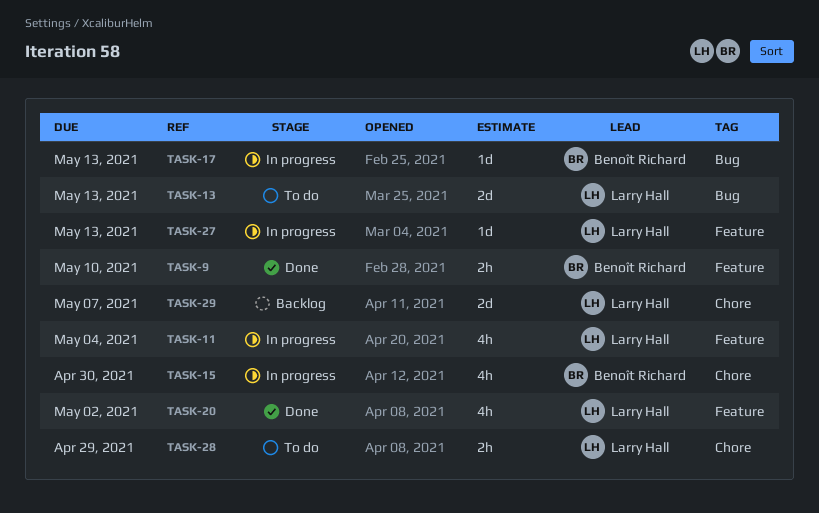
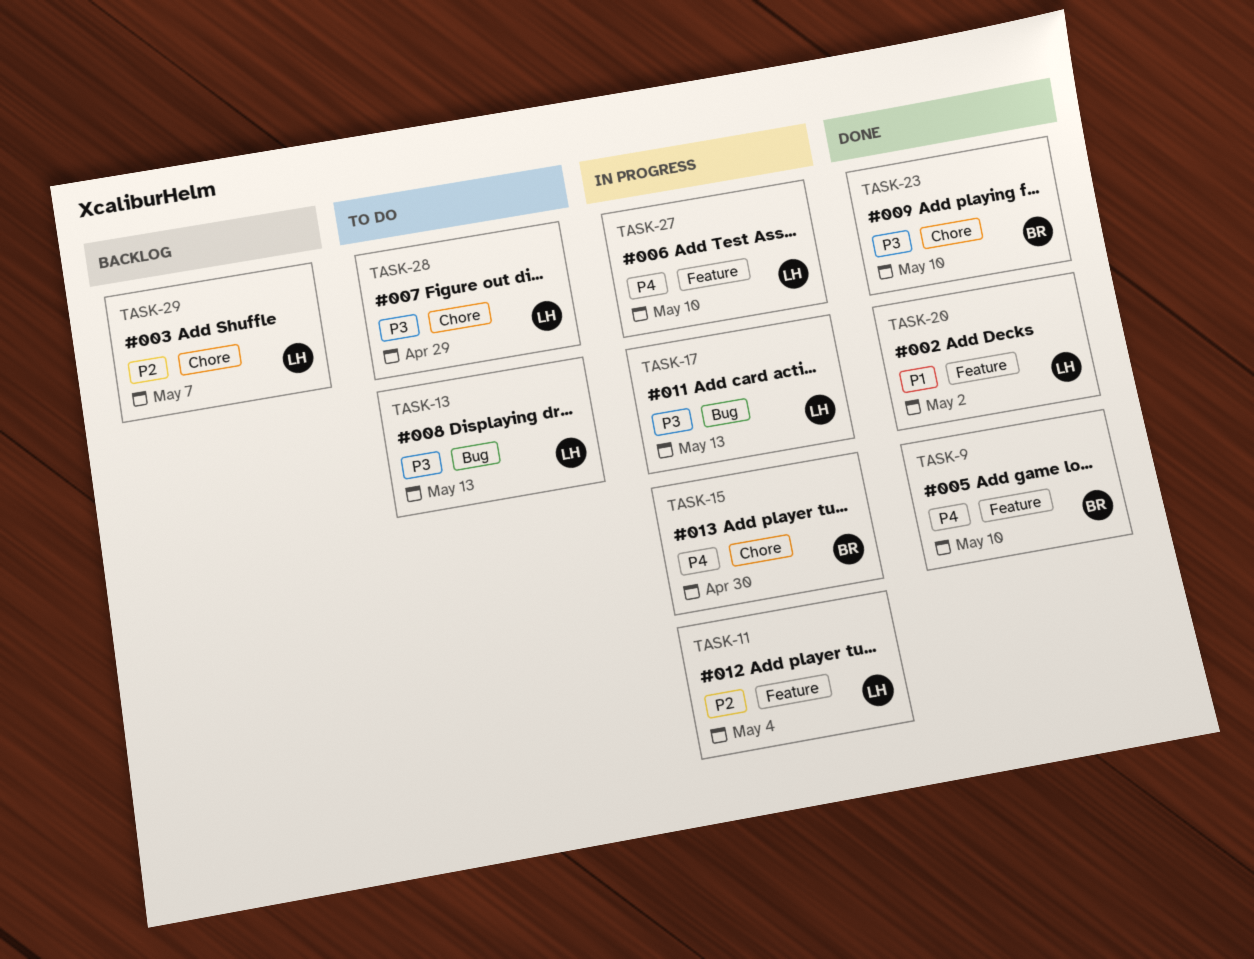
TASK-17, owner: Benoît Richard -> Larry Hall
TASK-23: none -> present
TASK-27, due: May 13 -> May 10

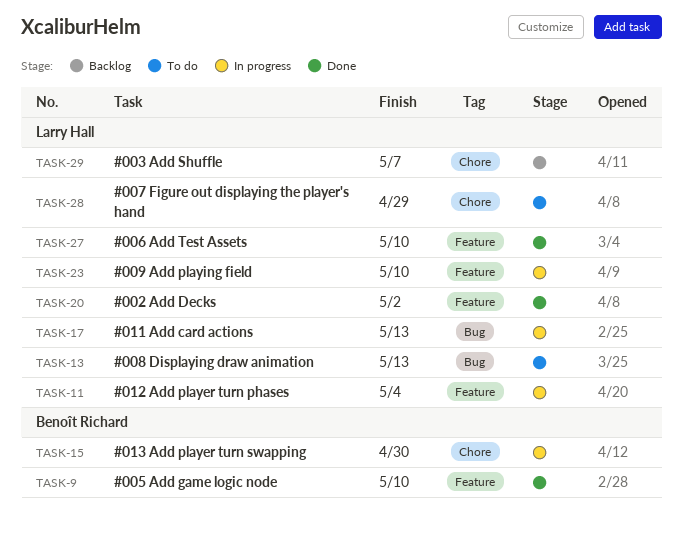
TASK-23, status: Done -> In progress
TASK-23, owner: Benoît Richard -> Larry Hall
TASK-23, label: Chore -> Feature
TASK-27, status: In progress -> Done

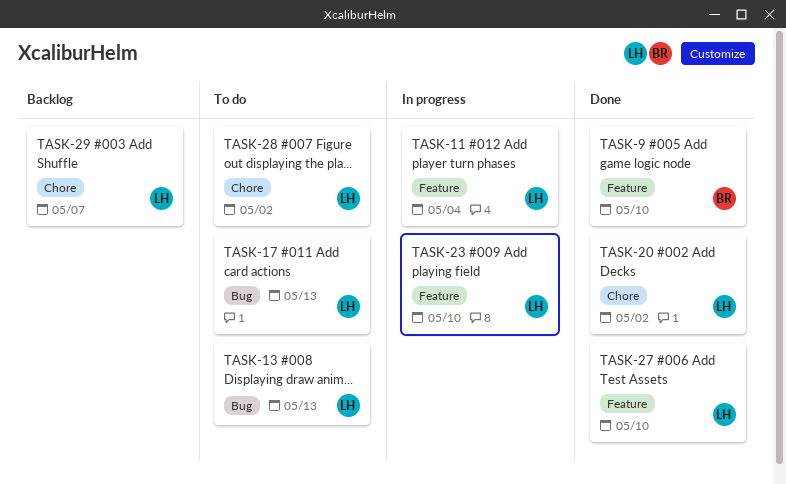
TASK-15: present -> none
TASK-17, status: In progress -> To do
TASK-20, label: Feature -> Chore
TASK-28, due: Apr 29 -> May 2

